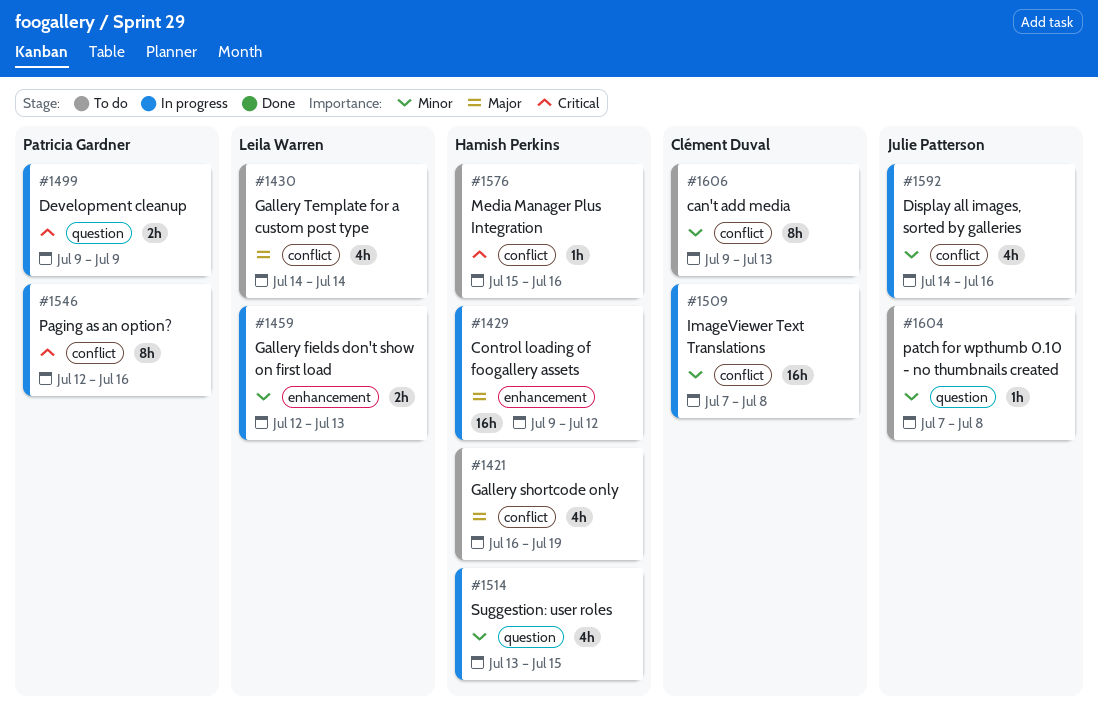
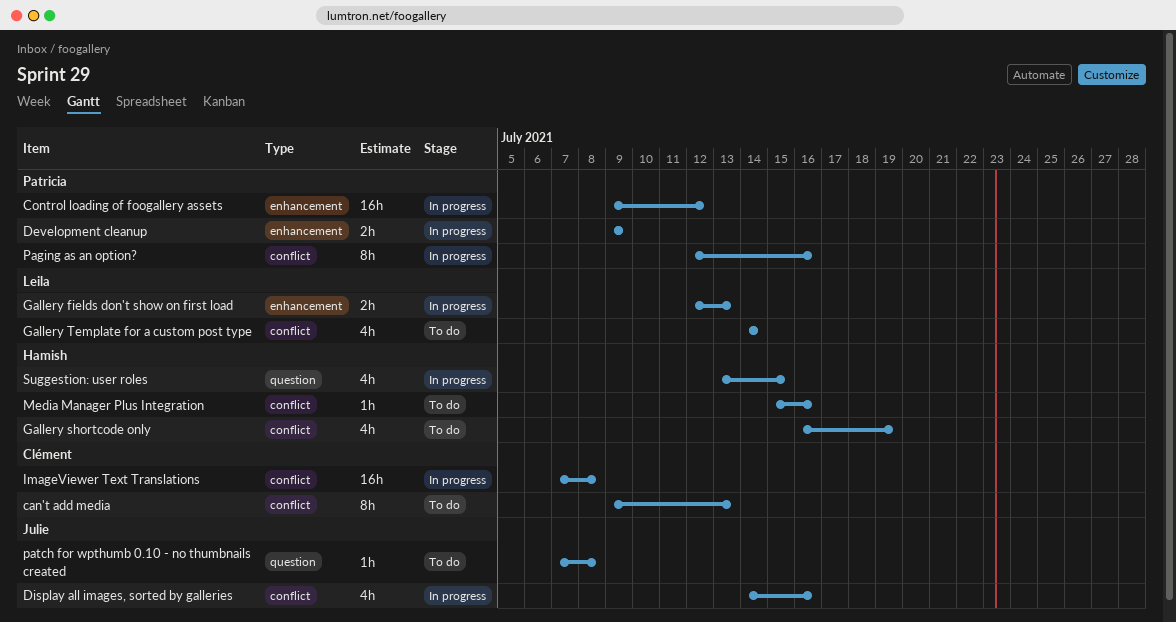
Control loading of foogallery assets, owner: Hamish Perkins -> Patricia Gardner
Development cleanup, label: question -> enhancement

